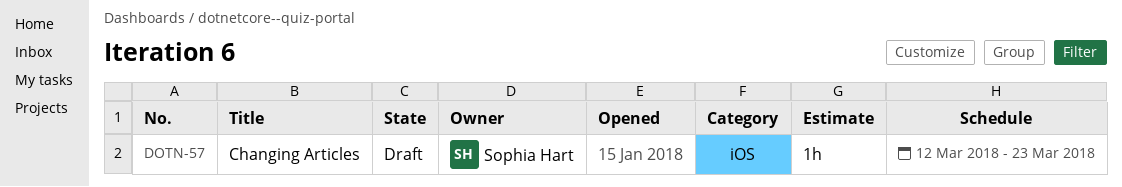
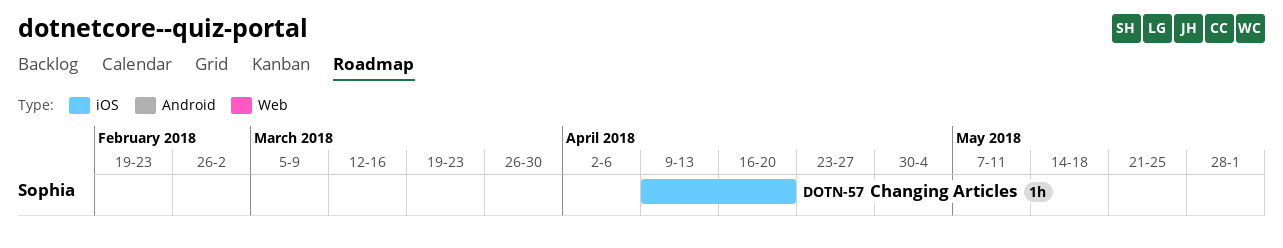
DOTN-57, start: Mar 12 -> Apr 9
DOTN-57, due: Mar 23 -> Apr 20

